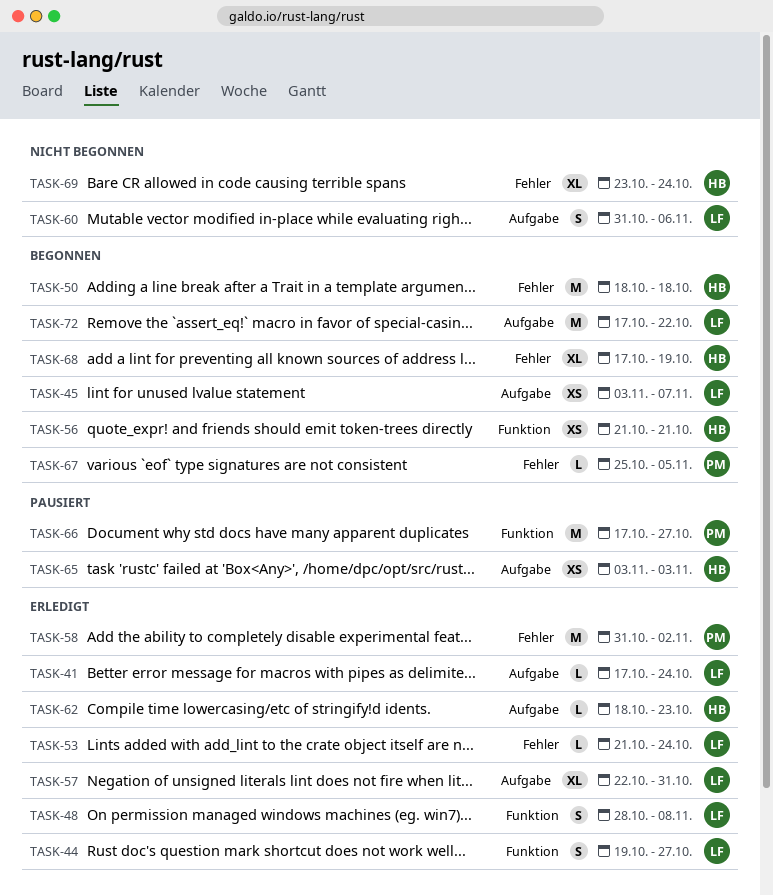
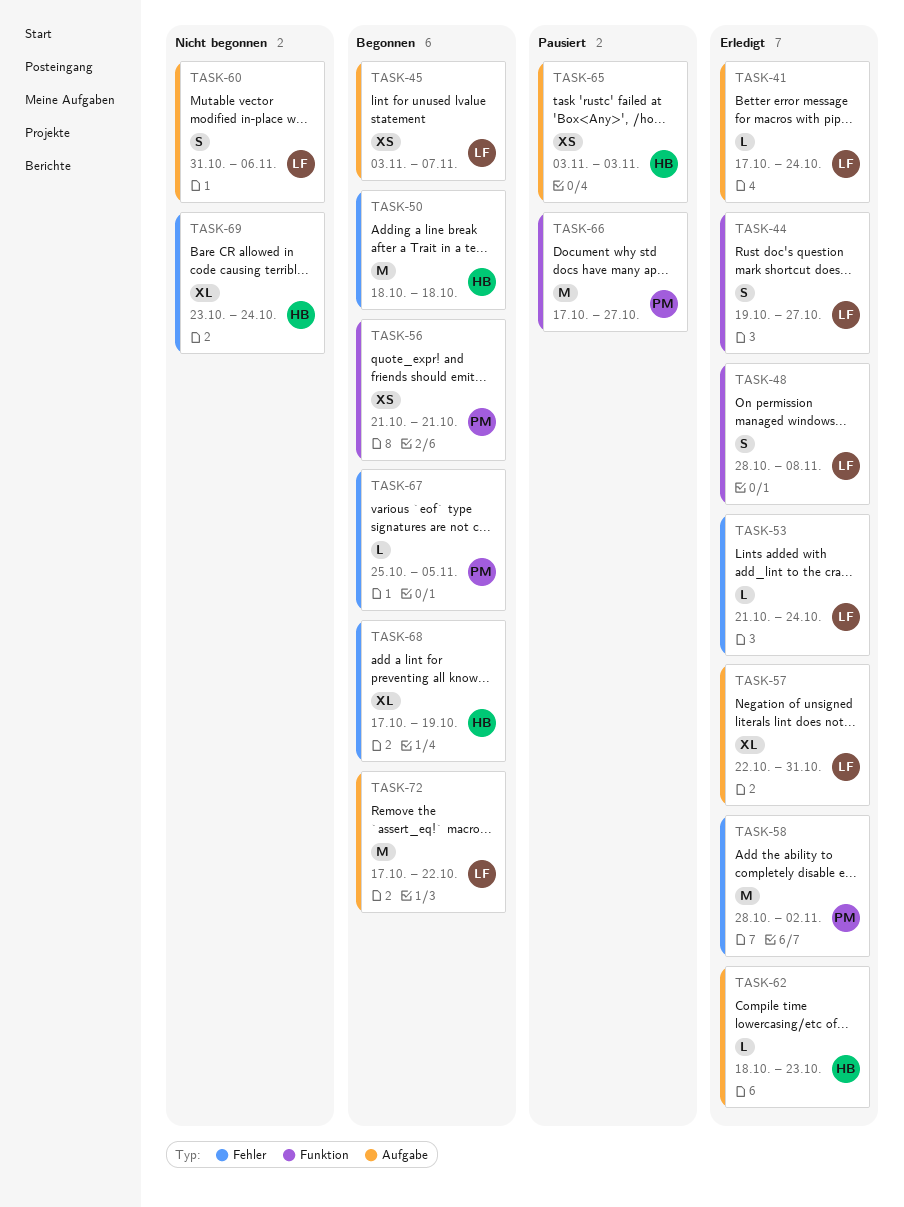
TASK-56, owner: HB -> PM
TASK-58, start: Oct 31 -> Oct 28

